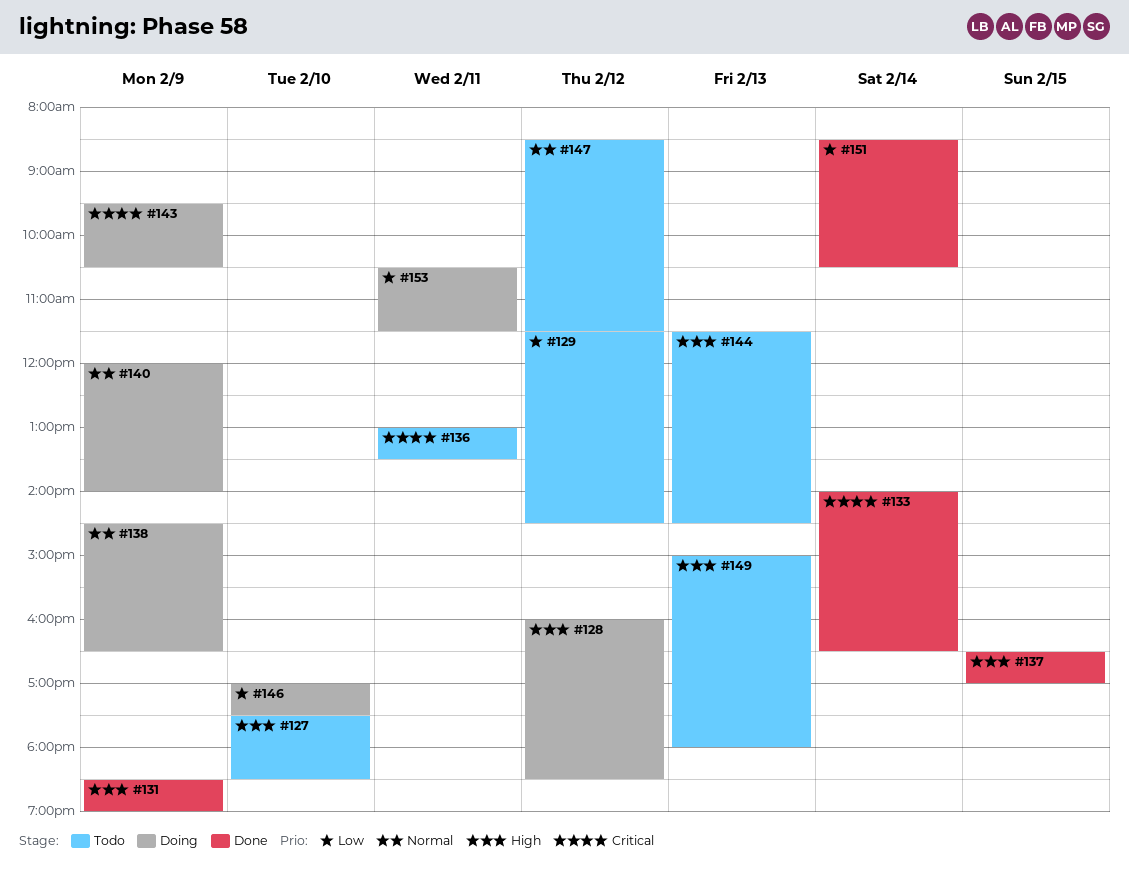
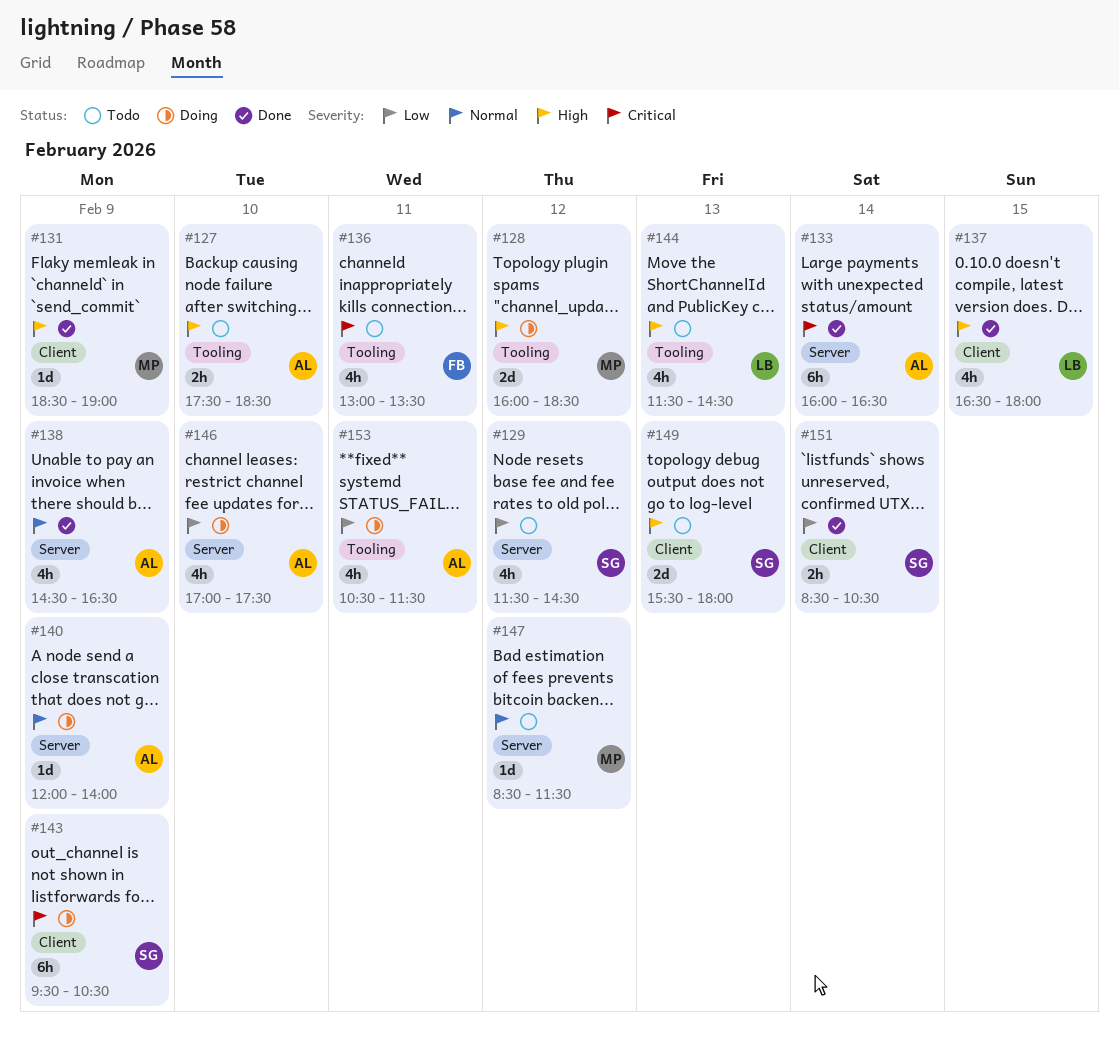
#133, begins: 14:00 -> 16:00
#137, ends: 17:00 -> 18:00
#138, status: Doing -> Done
#149, begins: 15:00 -> 15:30

